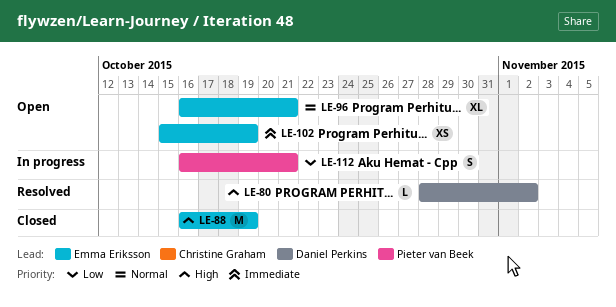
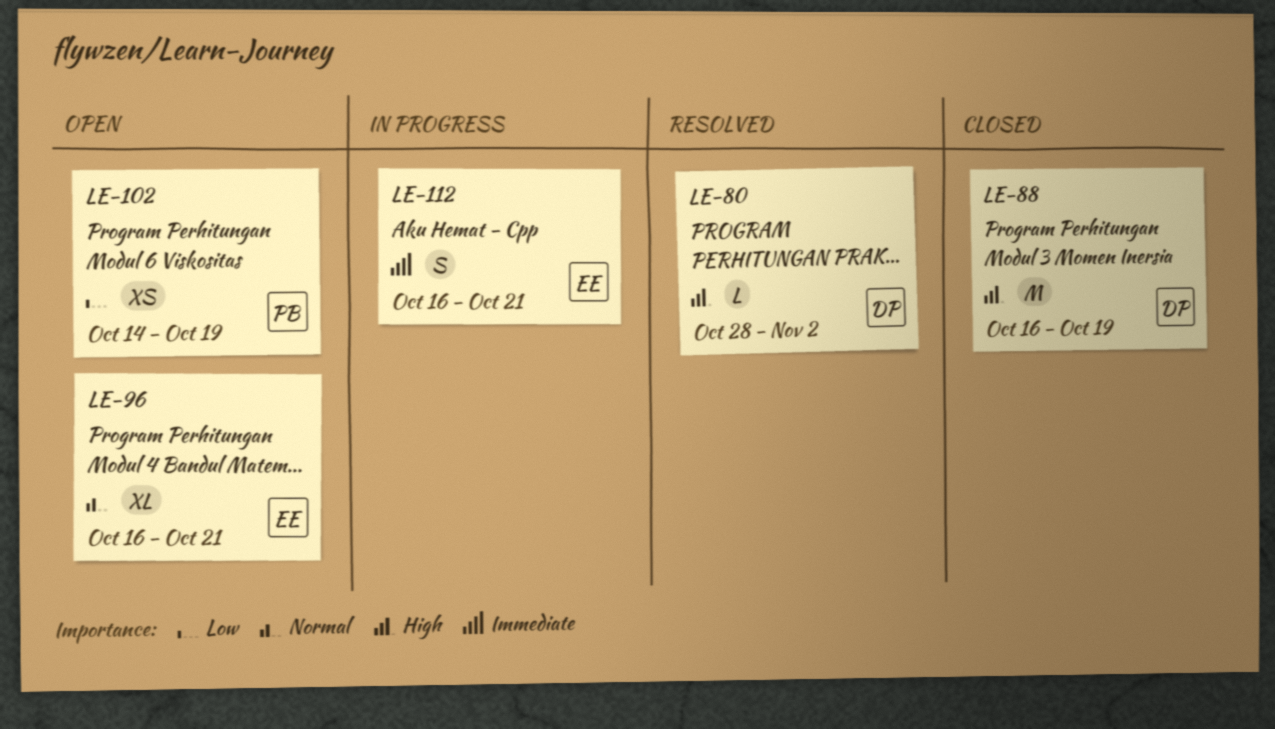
LE-88, owner: Emma Eriksson -> Daniel Perkins
LE-102, owner: Emma Eriksson -> Pieter van Beek
LE-102, priority: Immediate -> Low
LE-102, start: Oct 15 -> Oct 14
LE-112, owner: Pieter van Beek -> Emma Eriksson
LE-112, priority: Low -> Immediate

